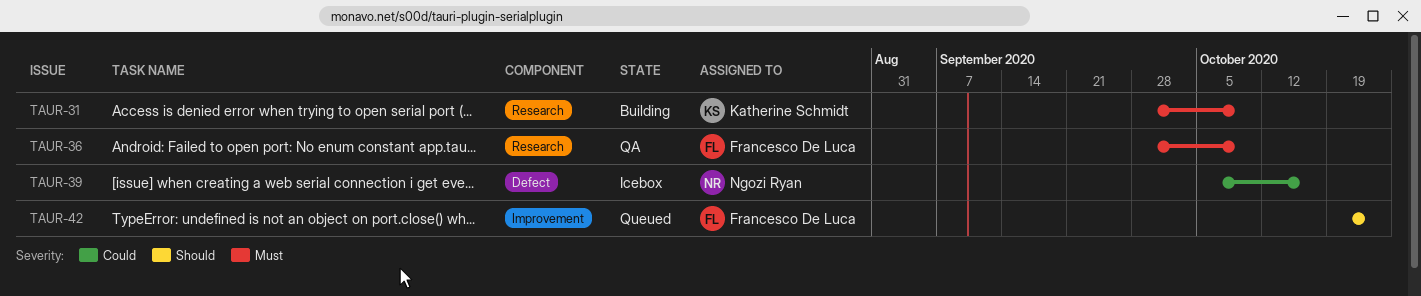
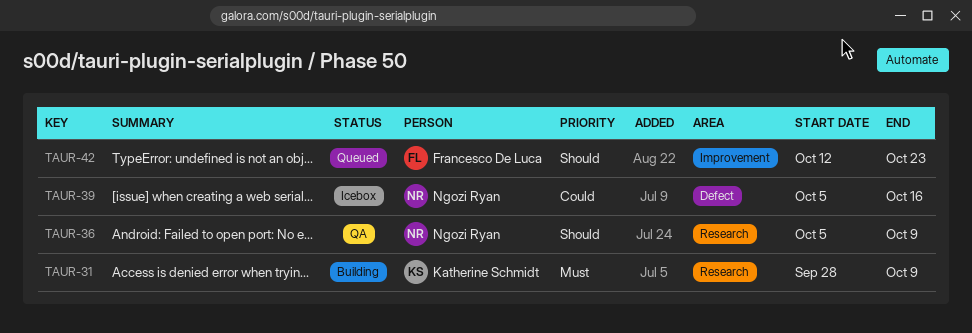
TAUR-36, owner: Francesco De Luca -> Ngozi Ryan
TAUR-36, priority: Must -> Should
TAUR-36, start: Sep 28 -> Oct 5
TAUR-42, start: Oct 19 -> Oct 12

